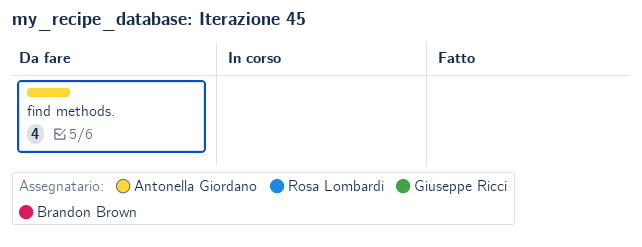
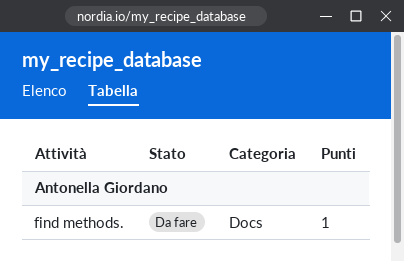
find methods., estimate: 4 -> 1

